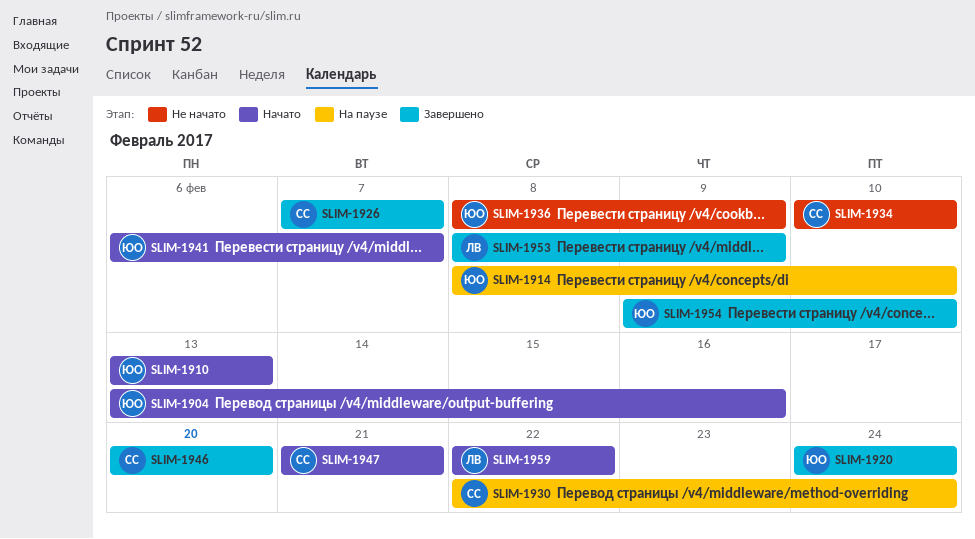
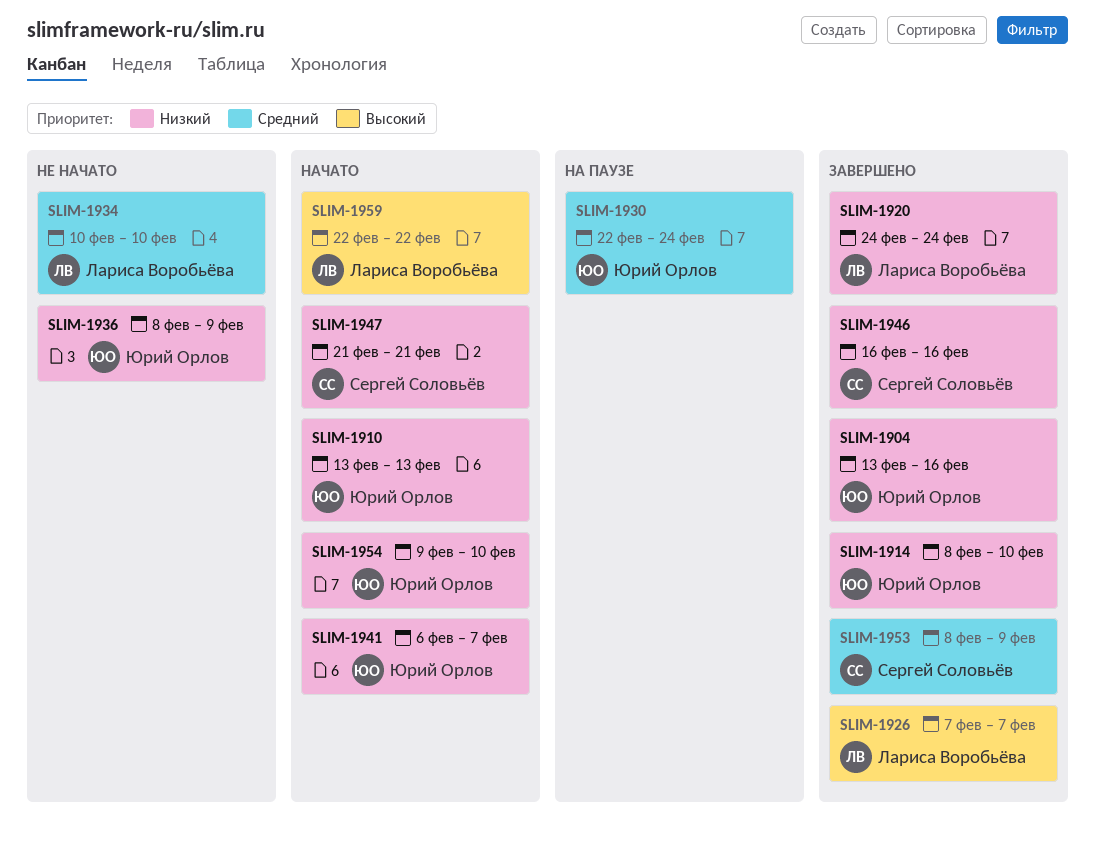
SLIM-1904, status: Начато -> Завершено
SLIM-1914, status: На паузе -> Завершено
SLIM-1920, owner: Юрий Орлов -> Лариса Воробьёва
SLIM-1926, owner: Сергей Соловьёв -> Лариса Воробьёва
SLIM-1930, owner: Сергей Соловьёв -> Юрий Орлов
SLIM-1934, owner: Сергей Соловьёв -> Лариса Воробьёва
SLIM-1946, start: Feb 20 -> Feb 16
SLIM-1946, due: Feb 20 -> Feb 16
SLIM-1953, owner: Лариса Воробьёва -> Сергей Соловьёв
SLIM-1954, status: Завершено -> Начато

